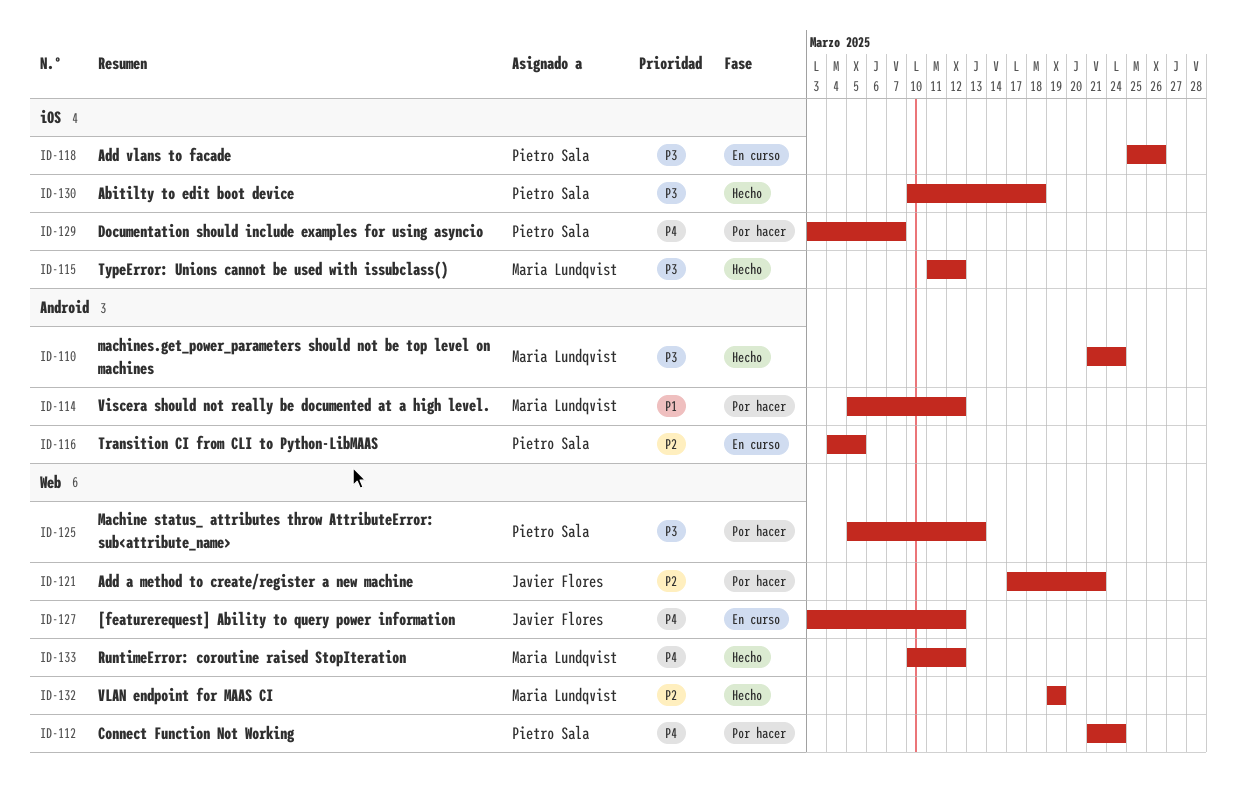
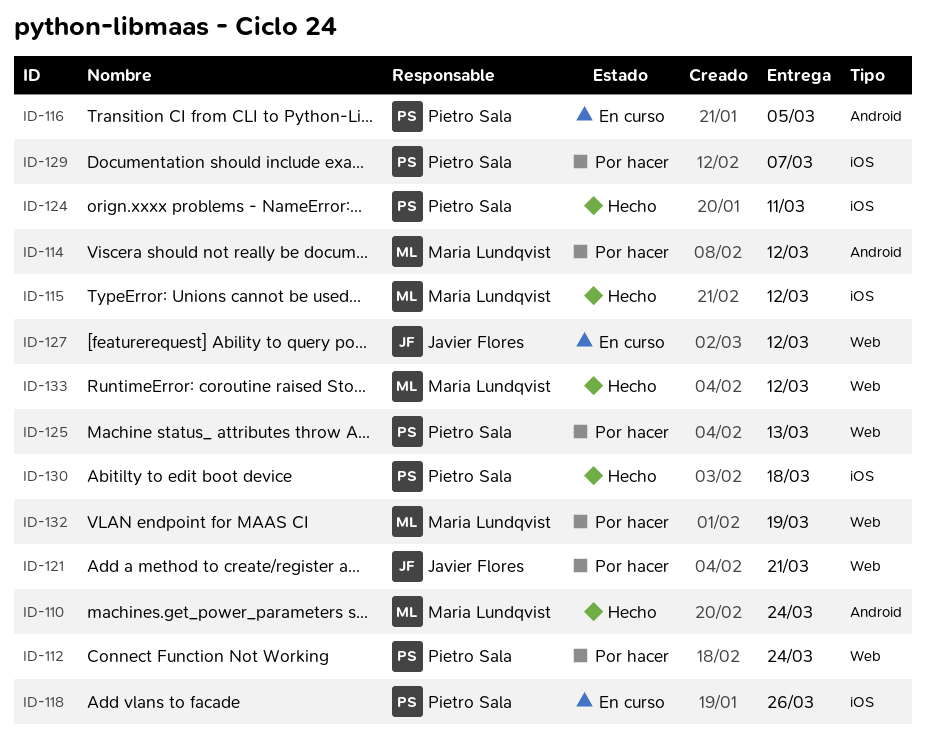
ID-124: none -> present
ID-132, status: Hecho -> Por hacer

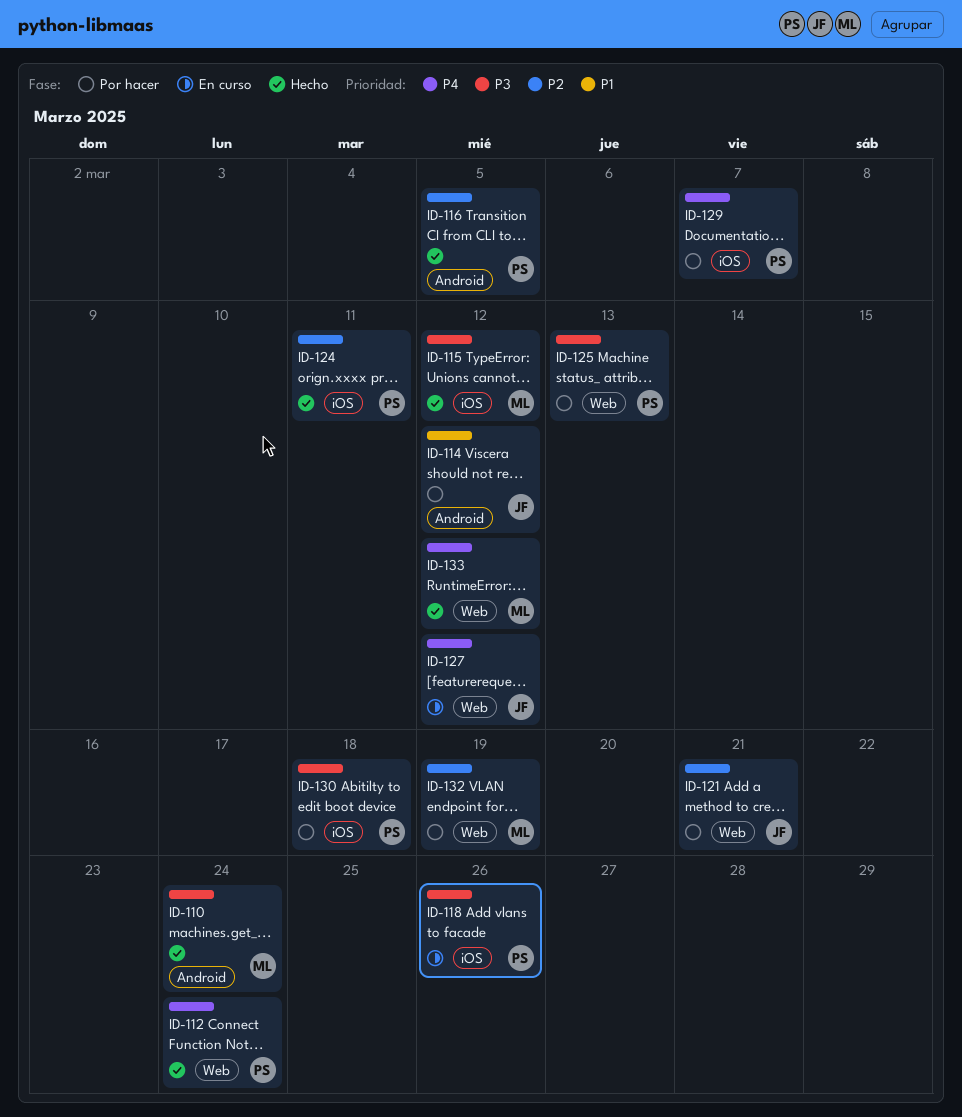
ID-112, status: Por hacer -> Hecho
ID-114, owner: Maria Lundqvist -> Javier Flores
ID-116, status: En curso -> Hecho
ID-130, status: Hecho -> Por hacer

